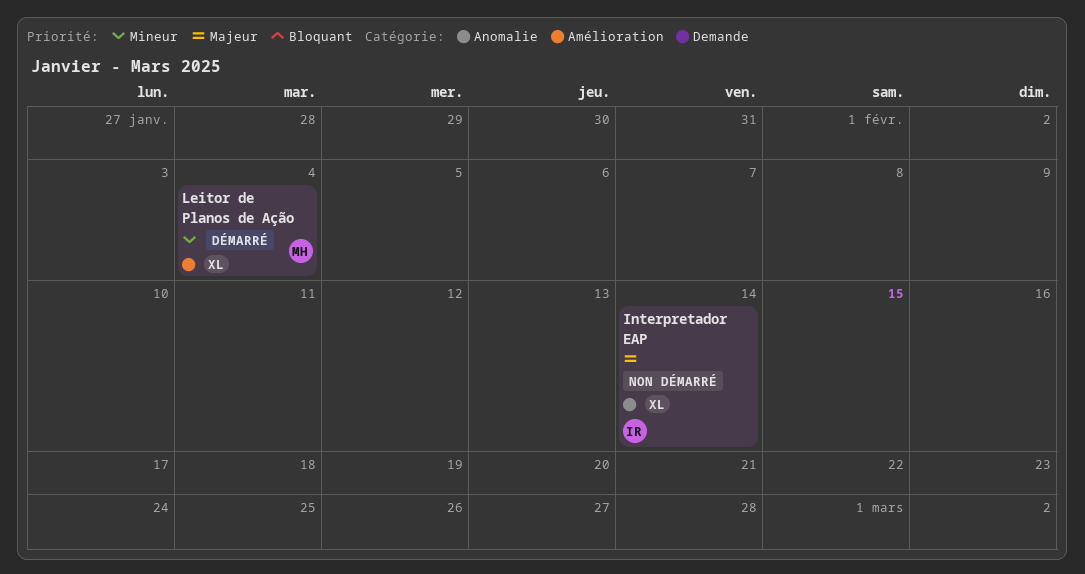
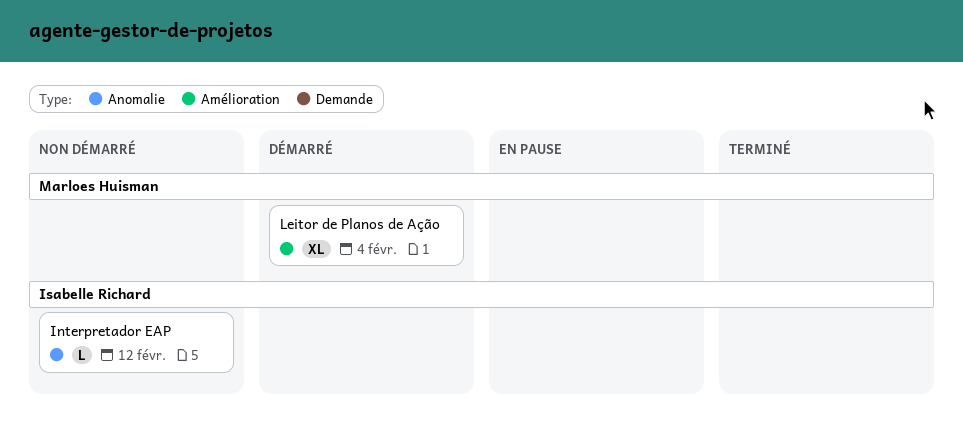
Interpretador EAP, estimate: XL -> L
Interpretador EAP, due: Feb 14 -> Feb 12

